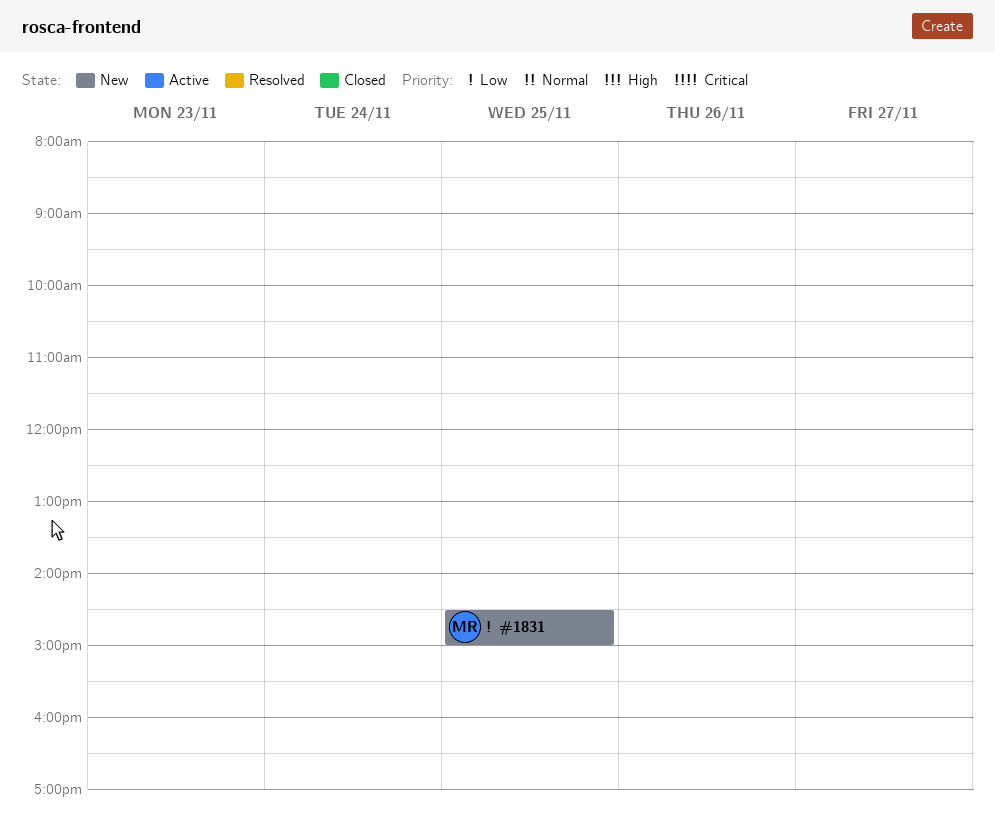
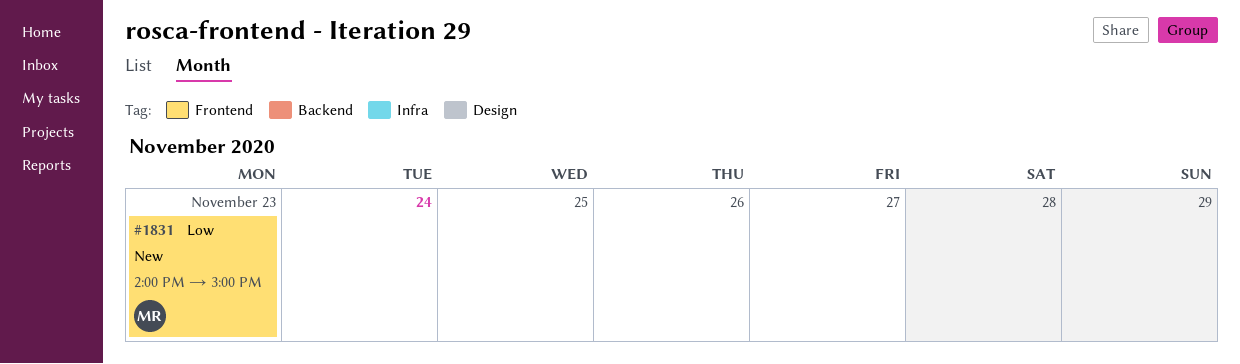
#1831, day: Nov 25 -> Nov 23
#1831, begins: 14:30 -> 14:00

